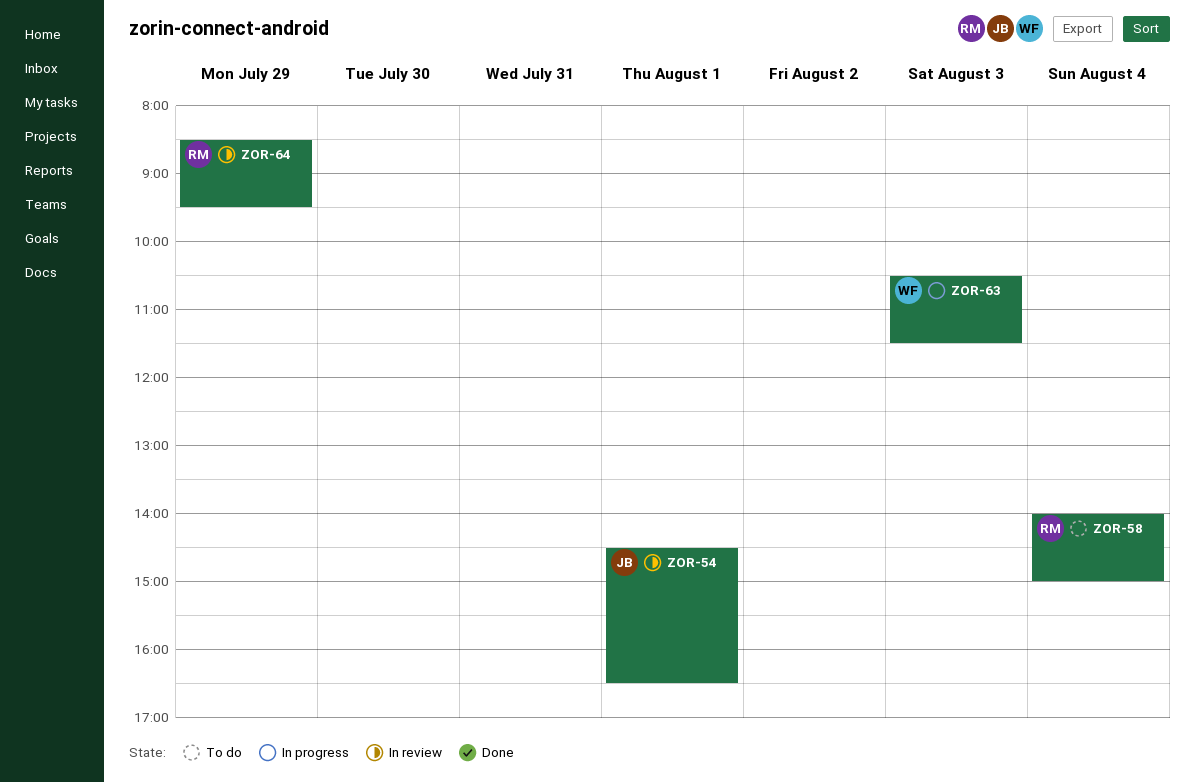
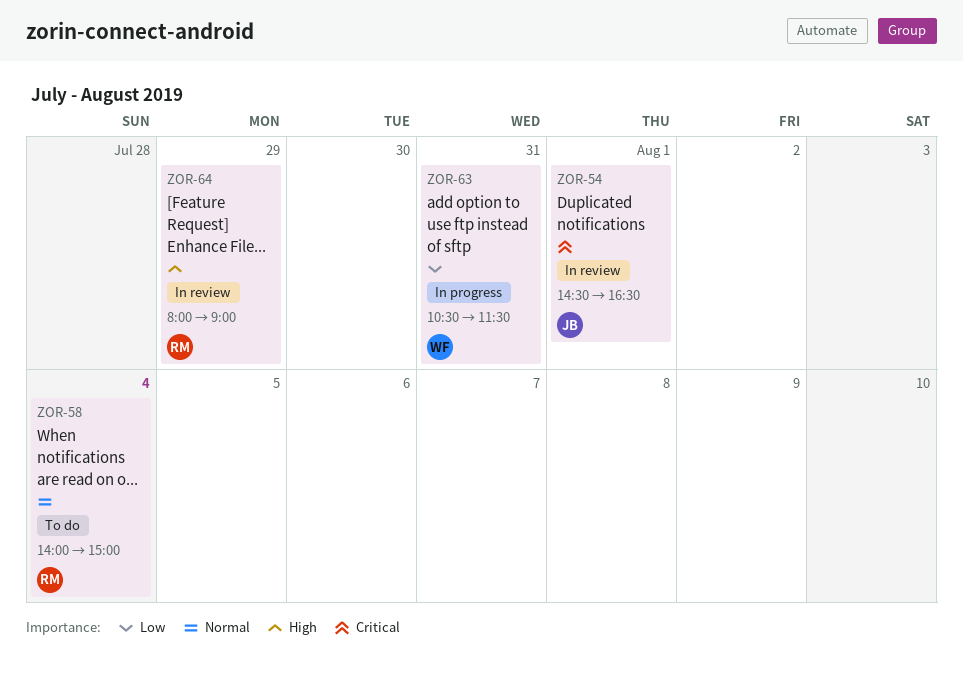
ZOR-63, day: Aug 3 -> Jul 31
ZOR-64, begins: 08:30 -> 08:00
ZOR-64, ends: 09:30 -> 09:00

